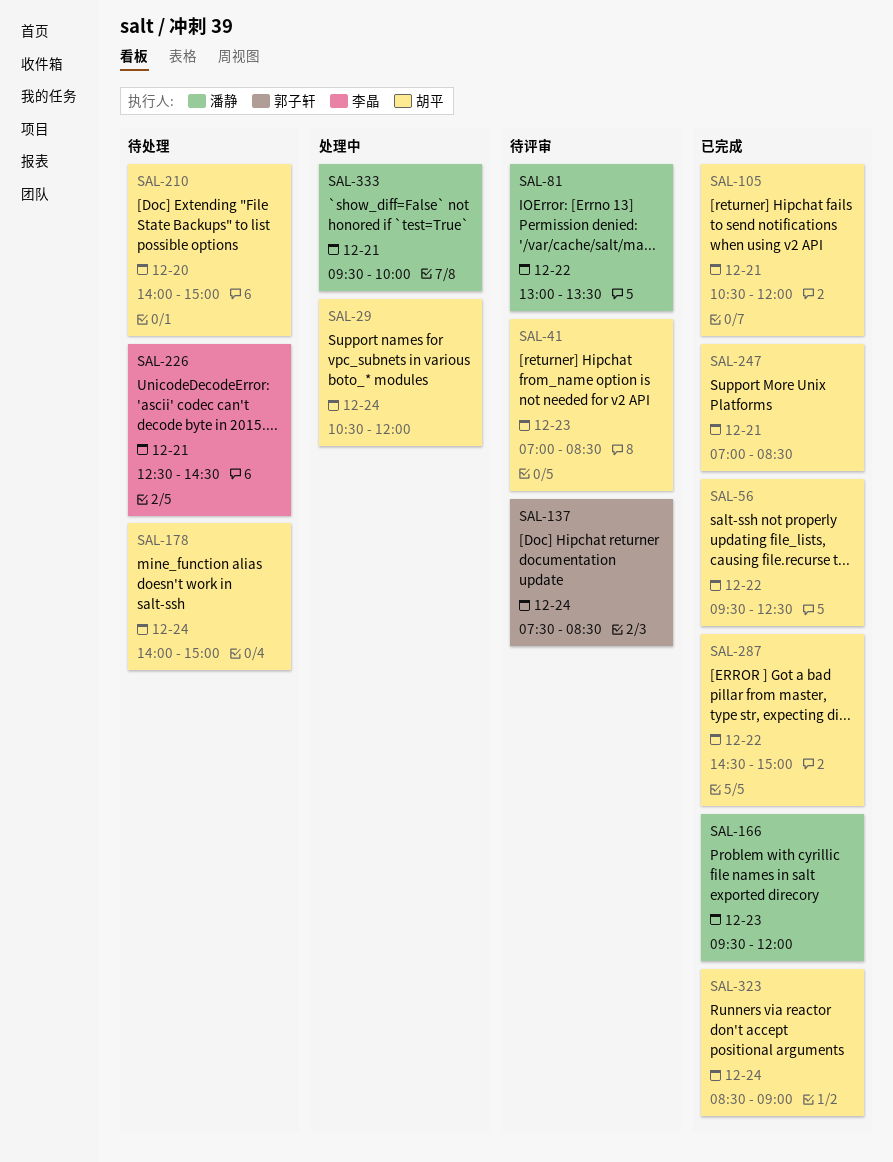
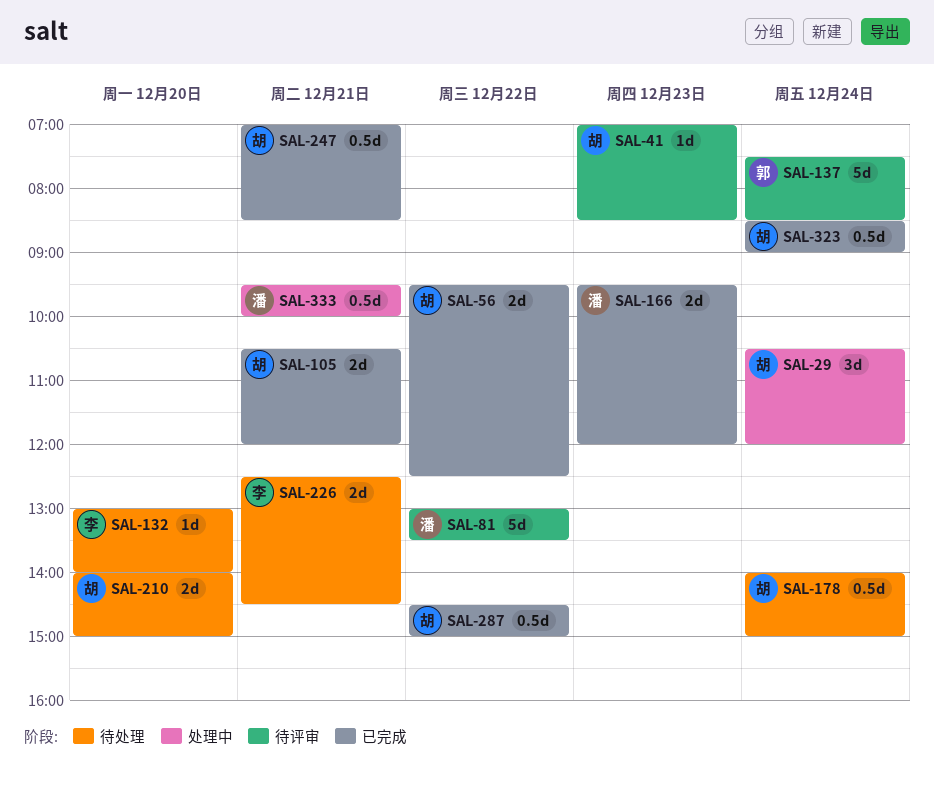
SAL-132: none -> present

